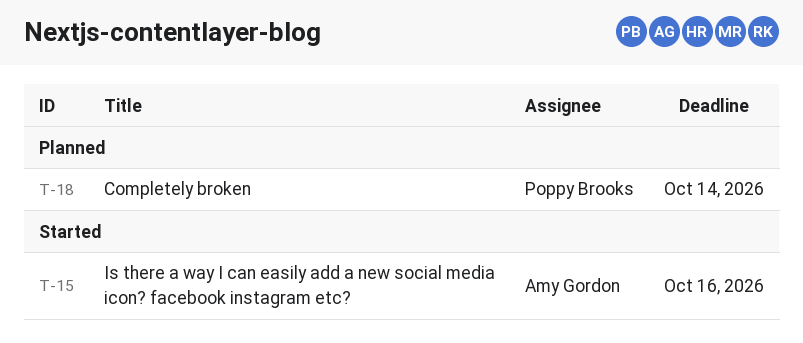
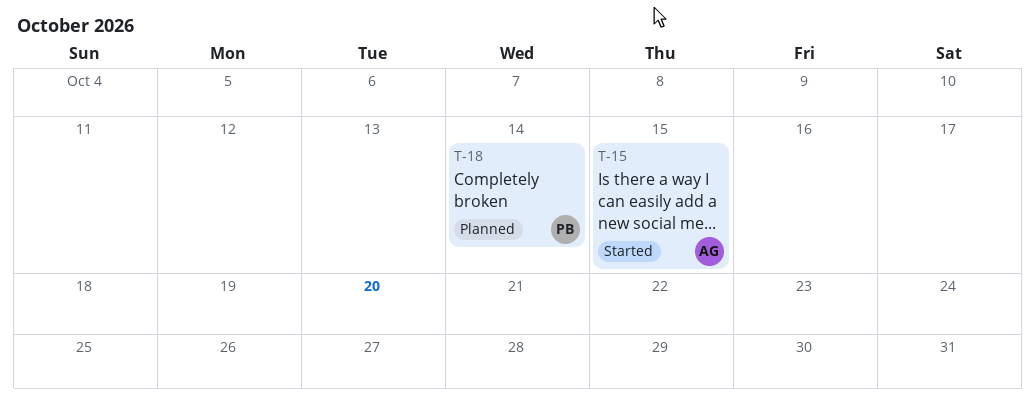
T-15, due: Oct 16 -> Oct 15

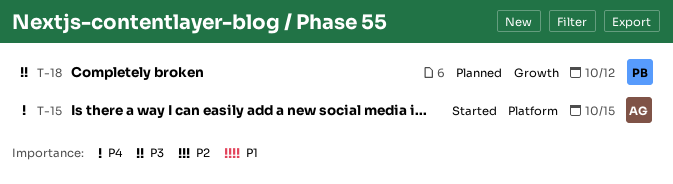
T-18, due: Oct 14 -> Oct 12

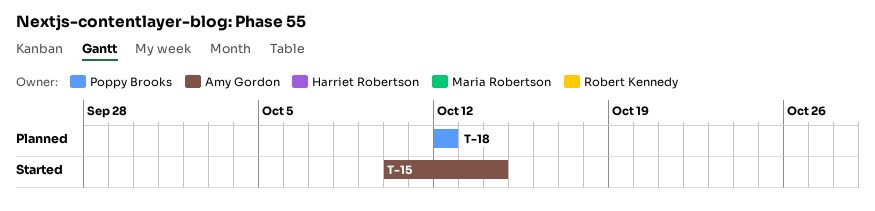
T-15, due: Oct 15 -> Oct 14

